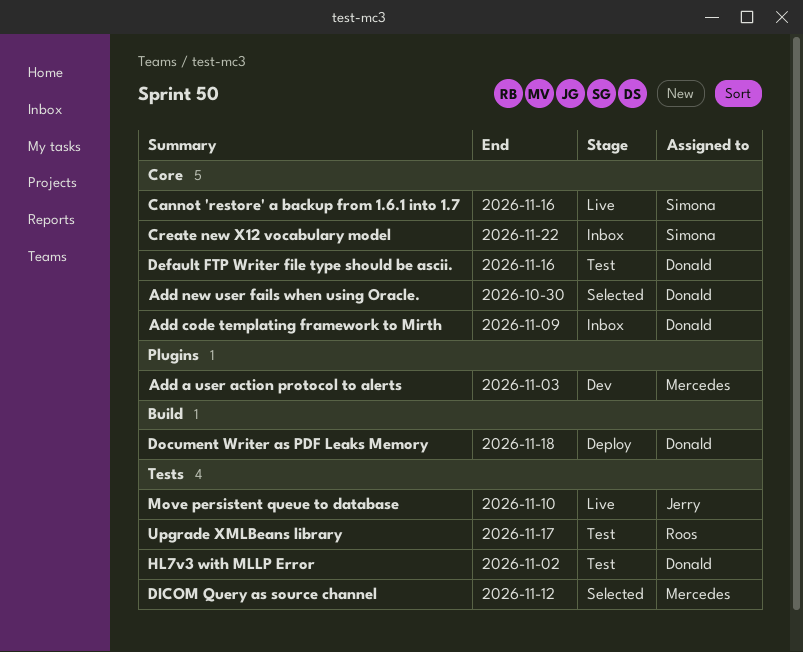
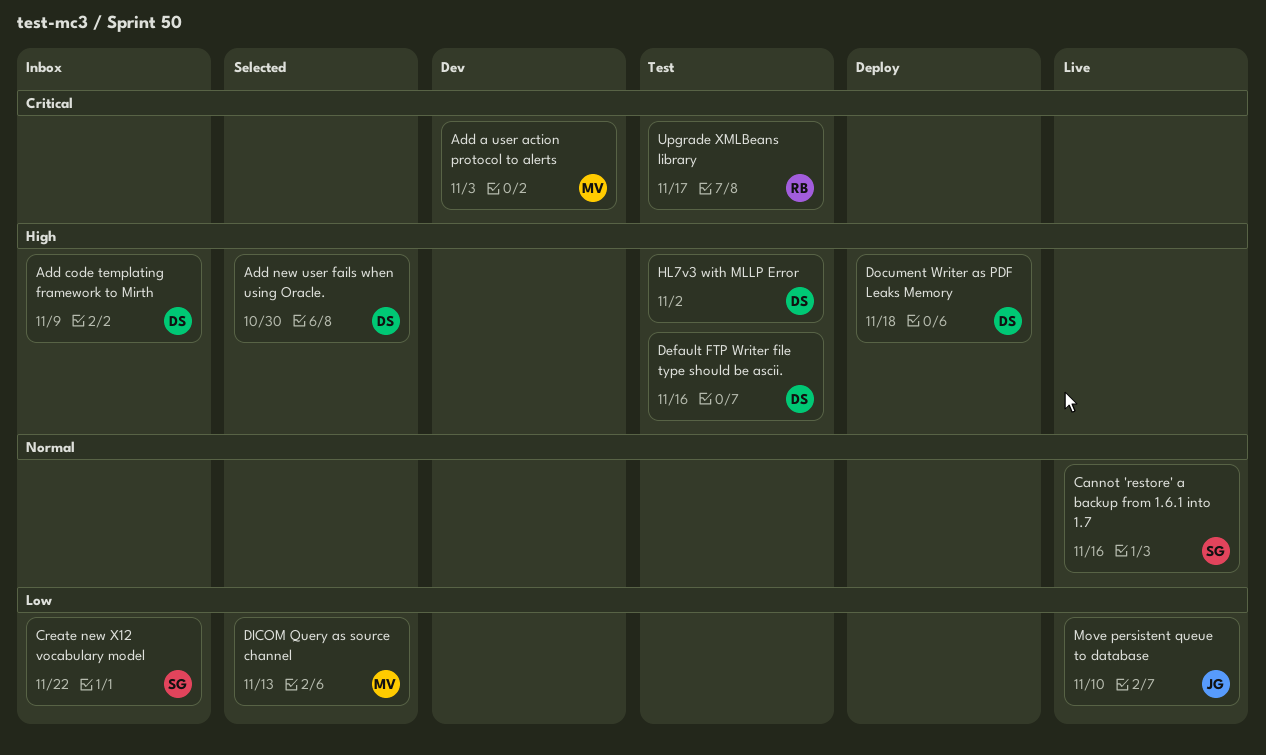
DICOM Query as source channel, due: Nov 12 -> Nov 13

